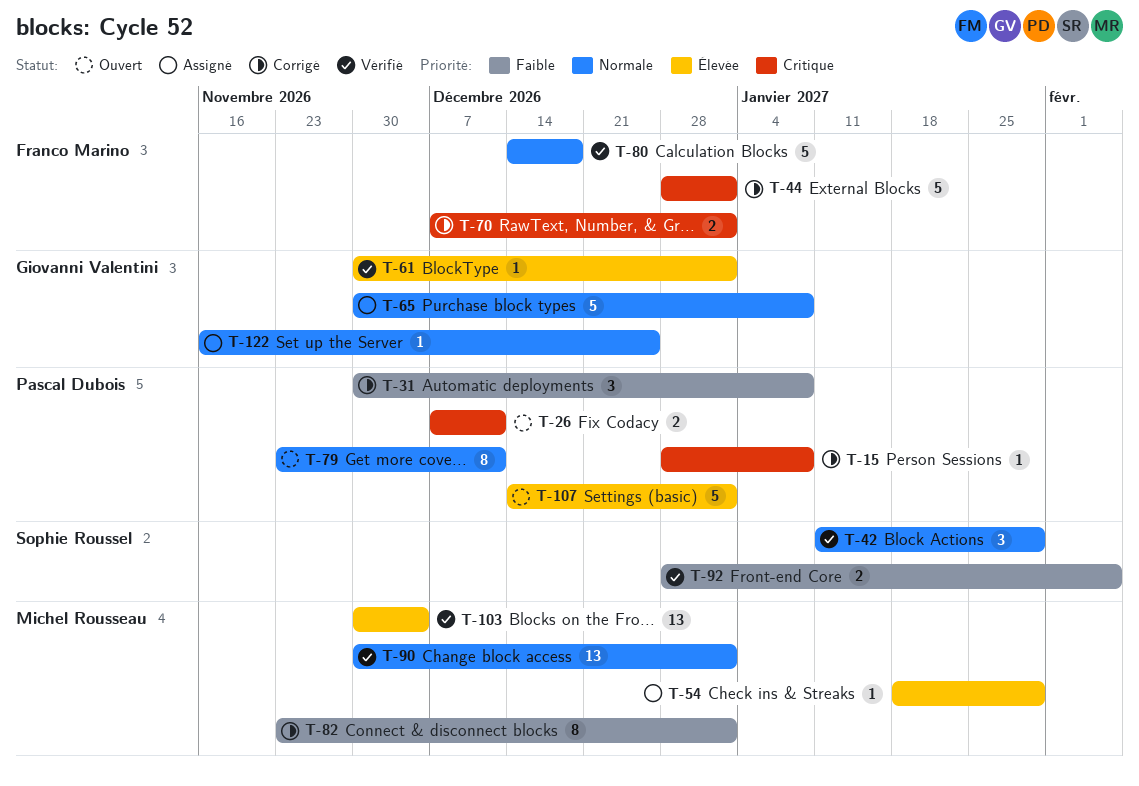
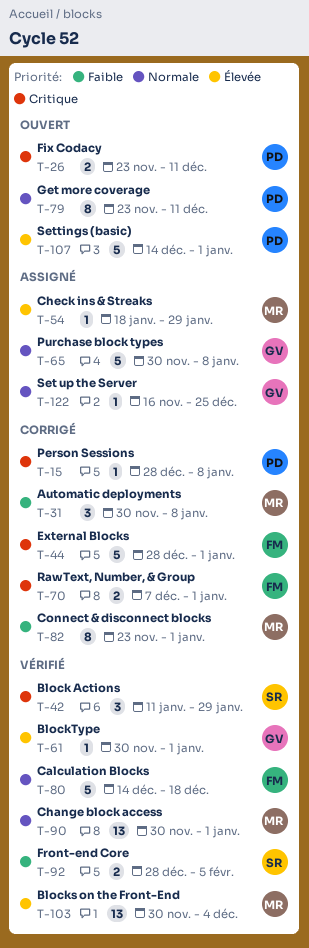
T-26, start: Dec 7 -> Nov 23
T-31, owner: Pascal Dubois -> Michel Rousseau
T-42, priority: Normale -> Critique

